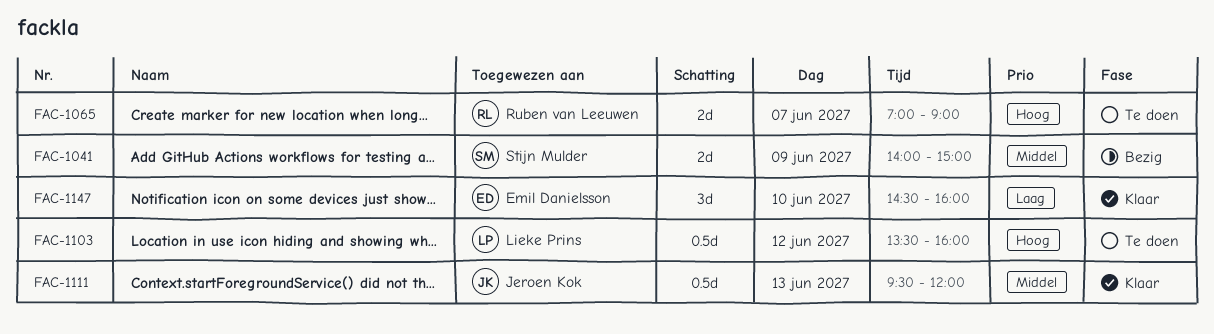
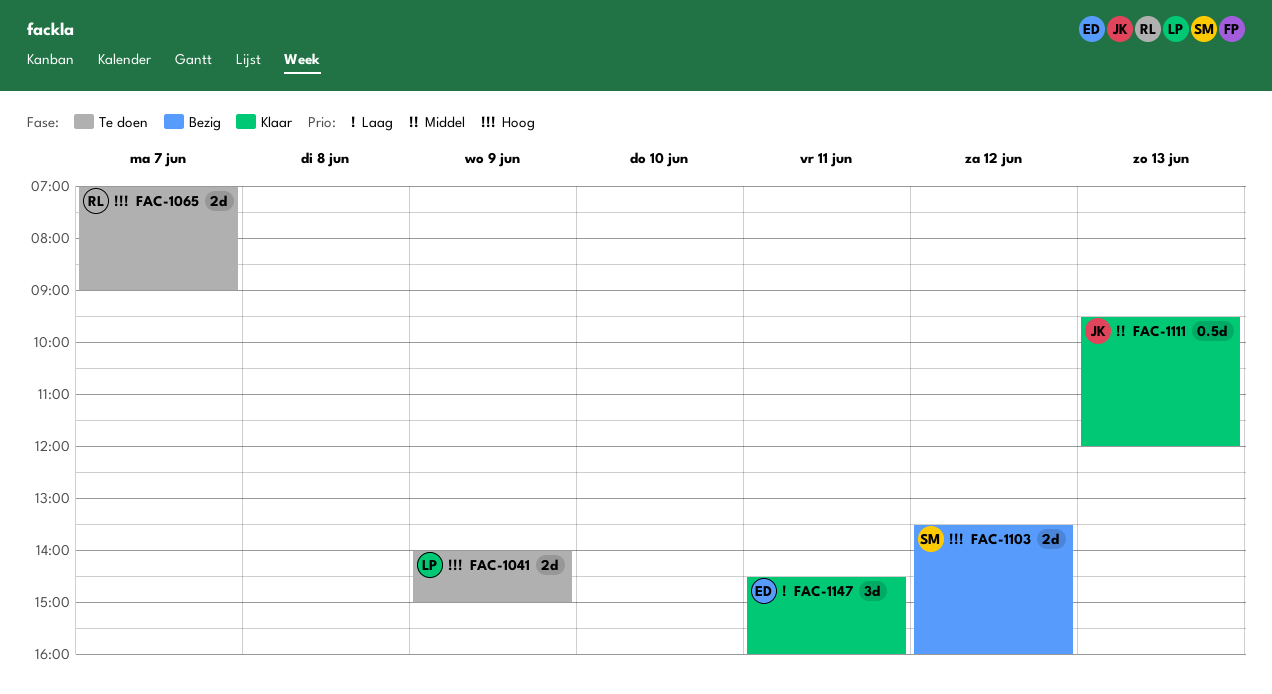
FAC-1041, status: Bezig -> Te doen
FAC-1041, owner: Stijn Mulder -> Lieke Prins
FAC-1041, priority: Middel -> Hoog
FAC-1103, status: Te doen -> Bezig
FAC-1103, owner: Lieke Prins -> Stijn Mulder
FAC-1103, estimate: 0.5d -> 2d
FAC-1147, day: Jun 10 -> Jun 11

